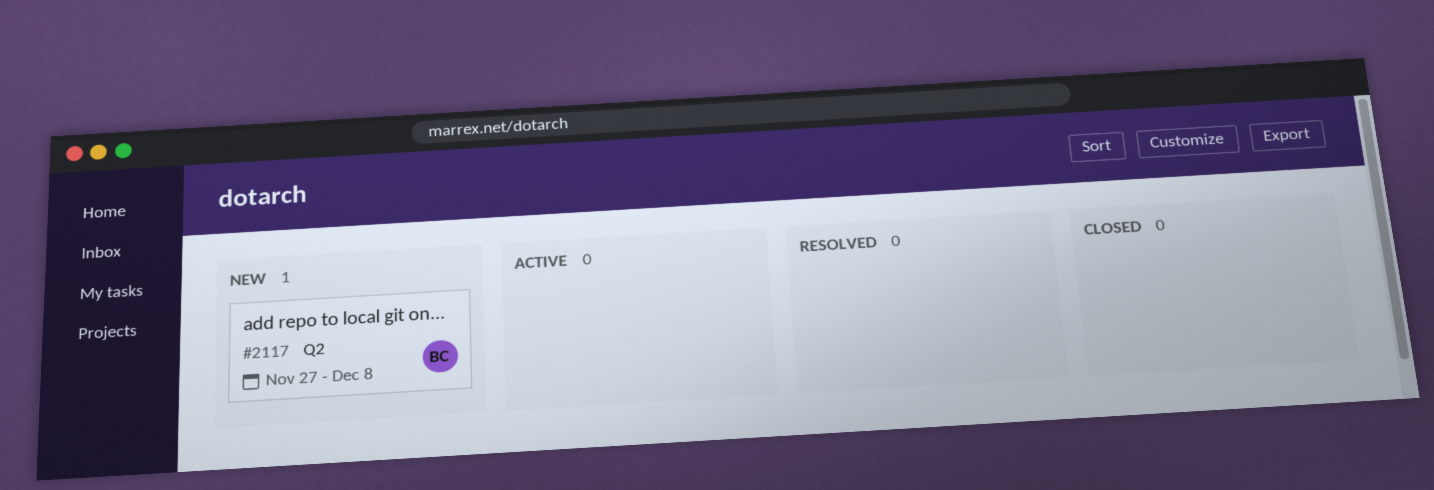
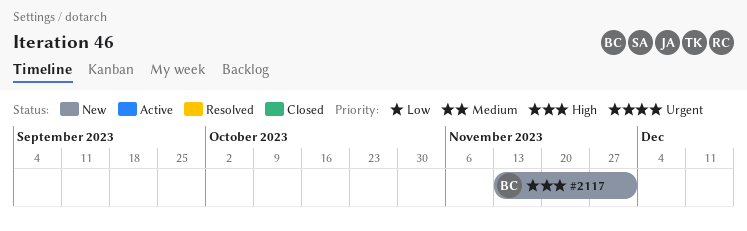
#2117, start: Nov 27 -> Nov 13
#2117, due: Dec 8 -> Dec 1

